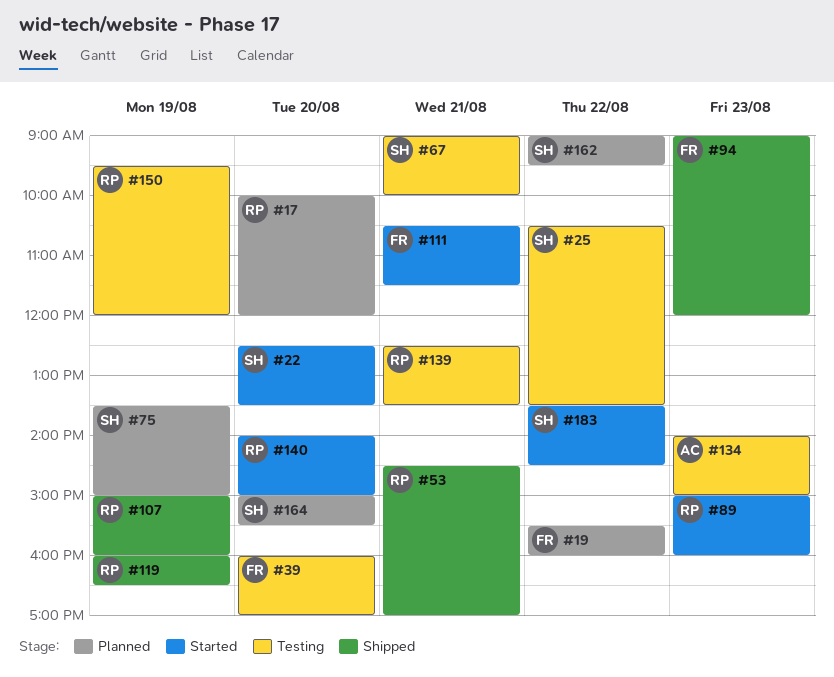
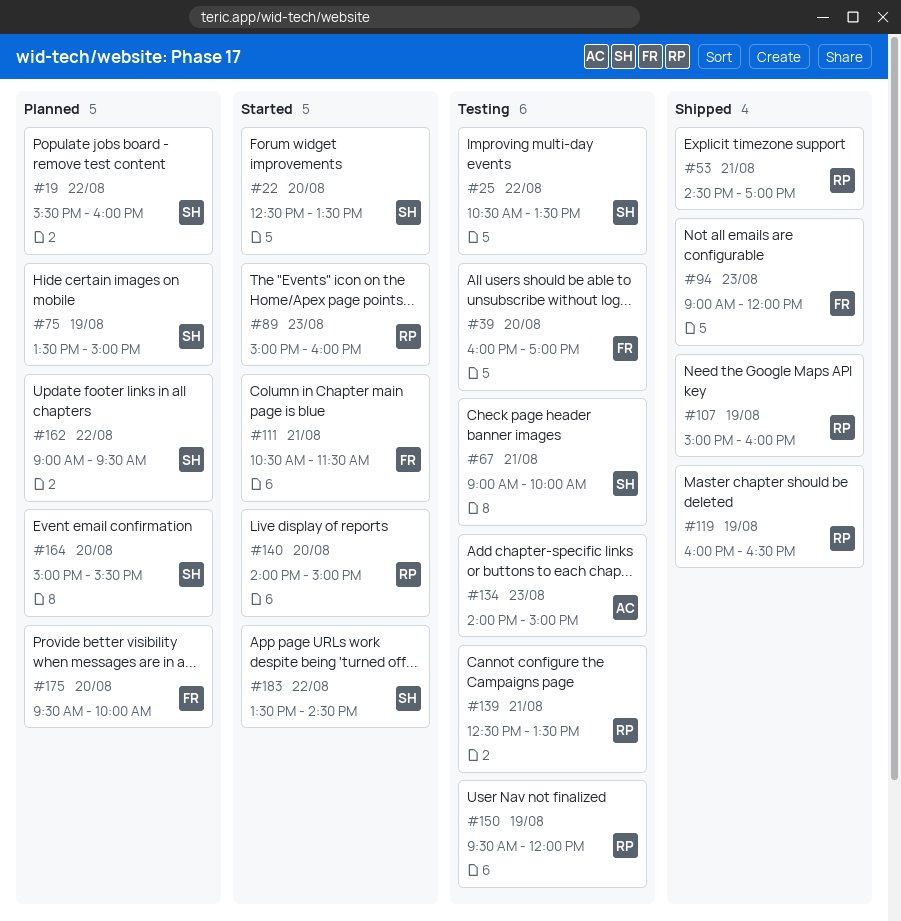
#17: present -> none
#19, owner: FR -> SH
#175: none -> present

